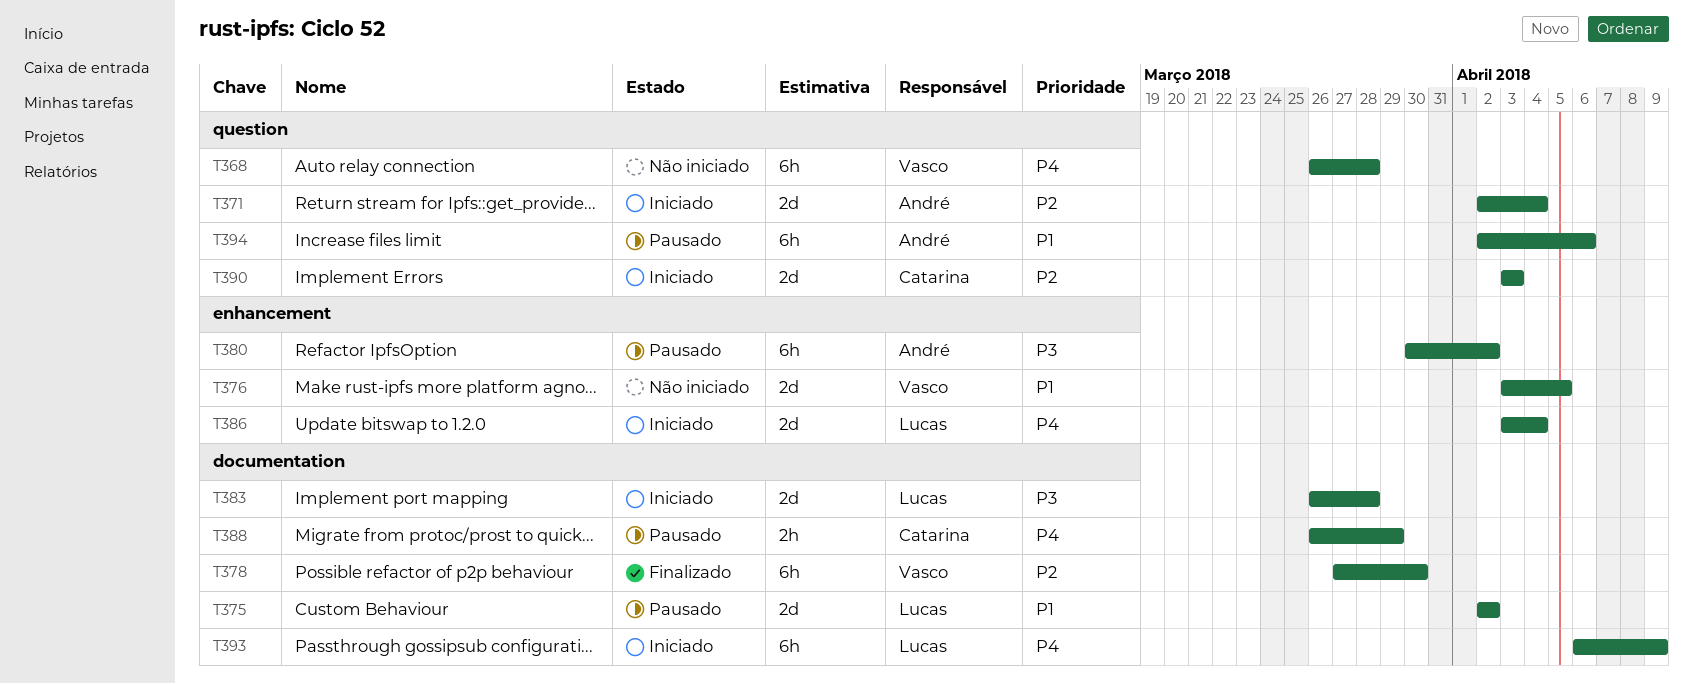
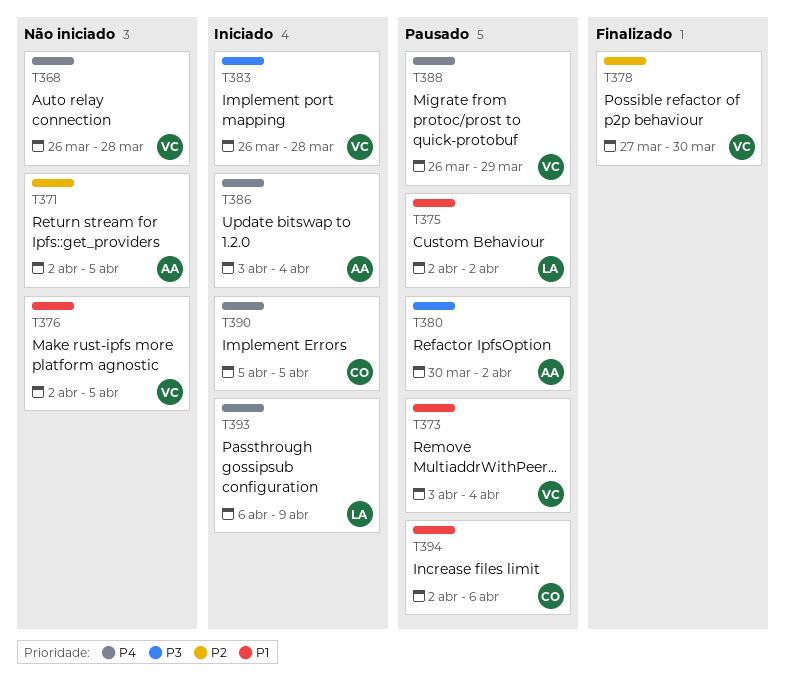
T371, status: Iniciado -> Não iniciado
T371, due: Apr 4 -> Apr 5
T373: none -> present
T376, start: Apr 3 -> Apr 2
T383, owner: Lucas -> Vasco
T386, owner: Lucas -> André
T388, owner: Catarina -> Vasco
T390, priority: P2 -> P4
T390, start: Apr 3 -> Apr 5
T390, due: Apr 3 -> Apr 5
T394, owner: André -> Catarina

